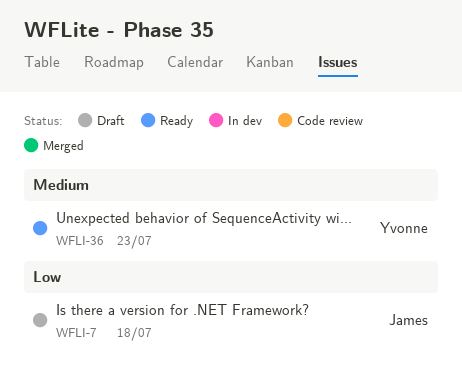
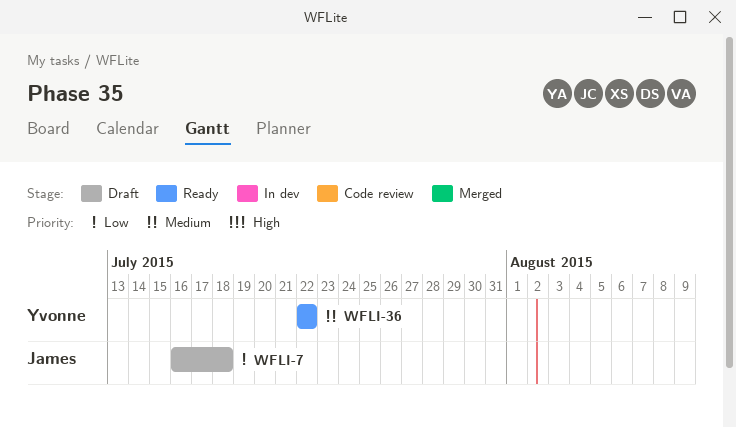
WFLI-36, due: Jul 23 -> Jul 22

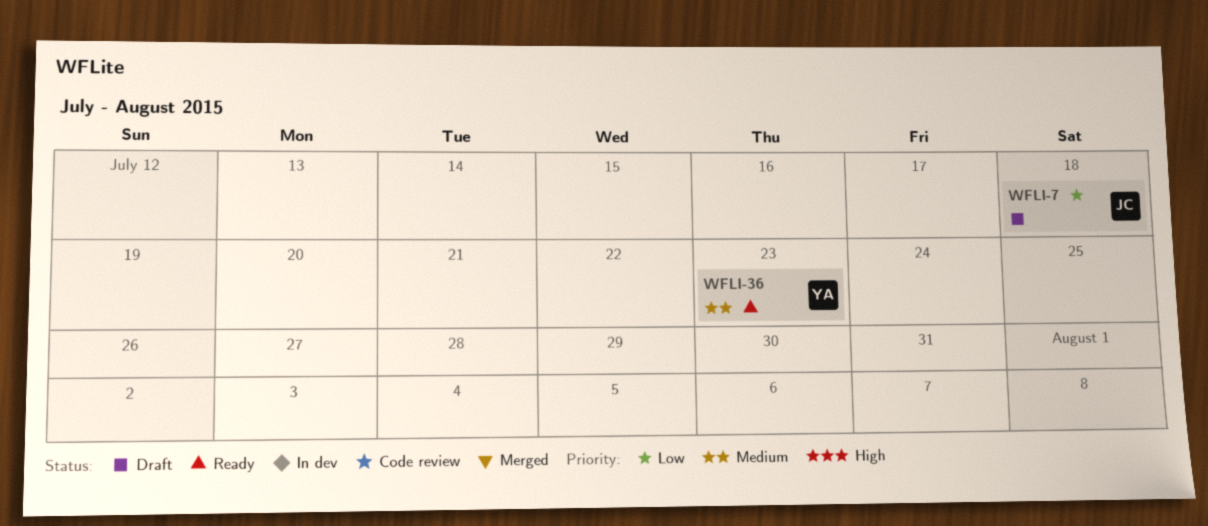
WFLI-36, due: Jul 22 -> Jul 23

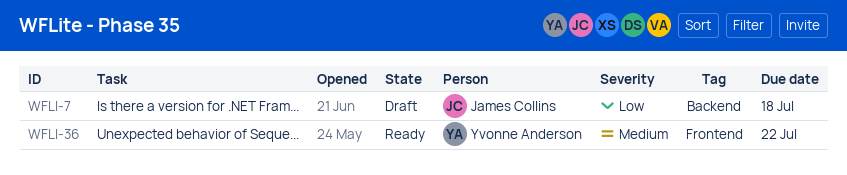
WFLI-36, due: Jul 23 -> Jul 22

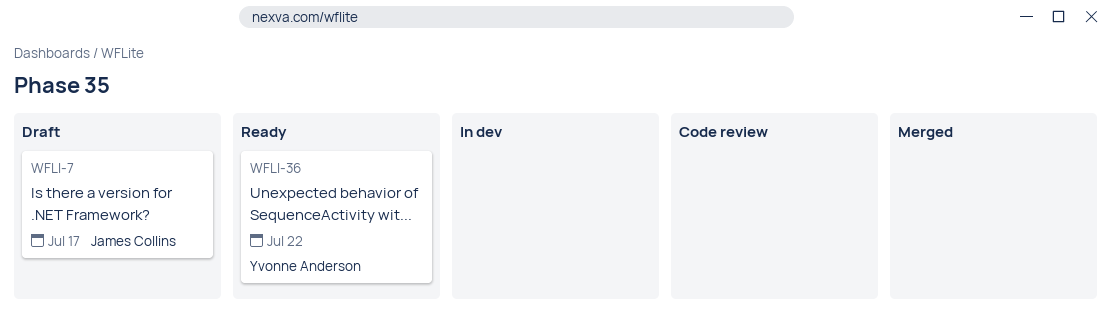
WFLI-7, due: Jul 18 -> Jul 17

